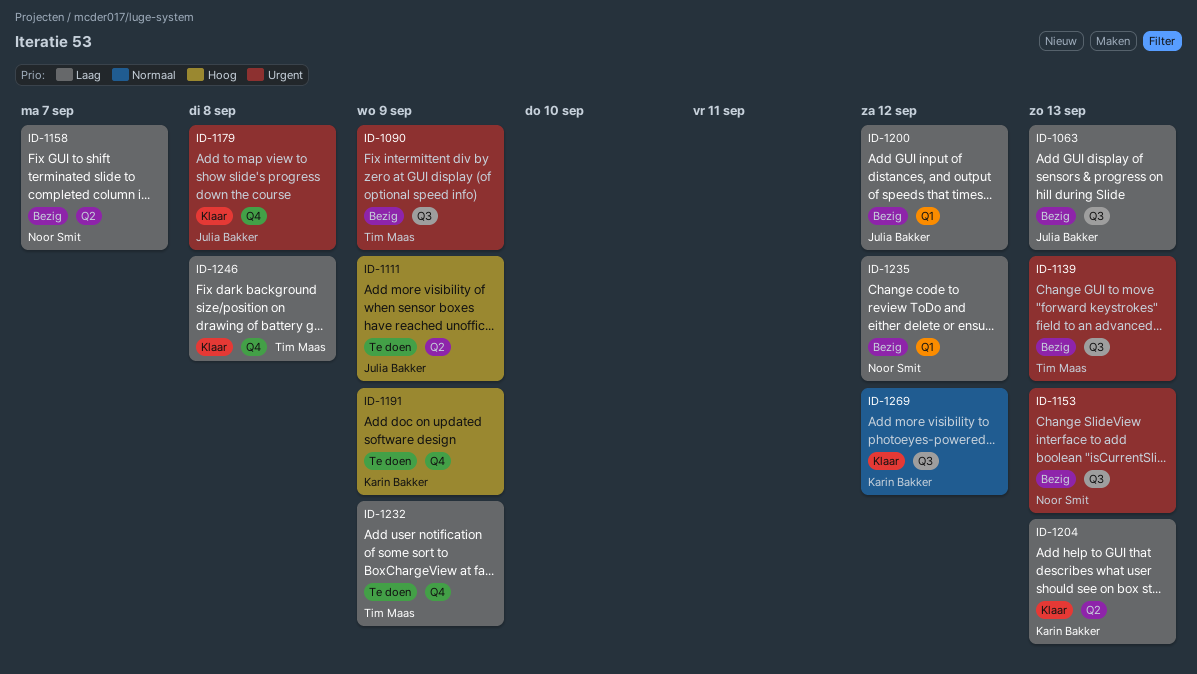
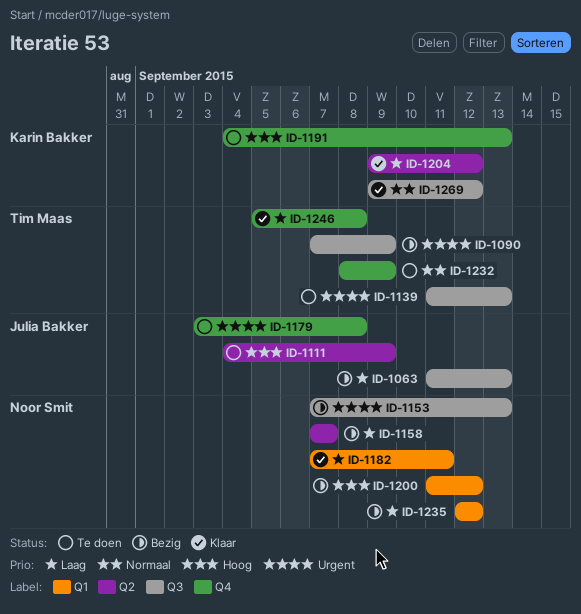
ID-1139, status: Bezig -> Te doen
ID-1179, status: Klaar -> Te doen
ID-1182: none -> present
ID-1191, due: Sep 9 -> Sep 13
ID-1200, owner: Julia Bakker -> Noor Smit
ID-1200, priority: Laag -> Hoog
ID-1204, due: Sep 13 -> Sep 12
ID-1232, priority: Laag -> Normaal

